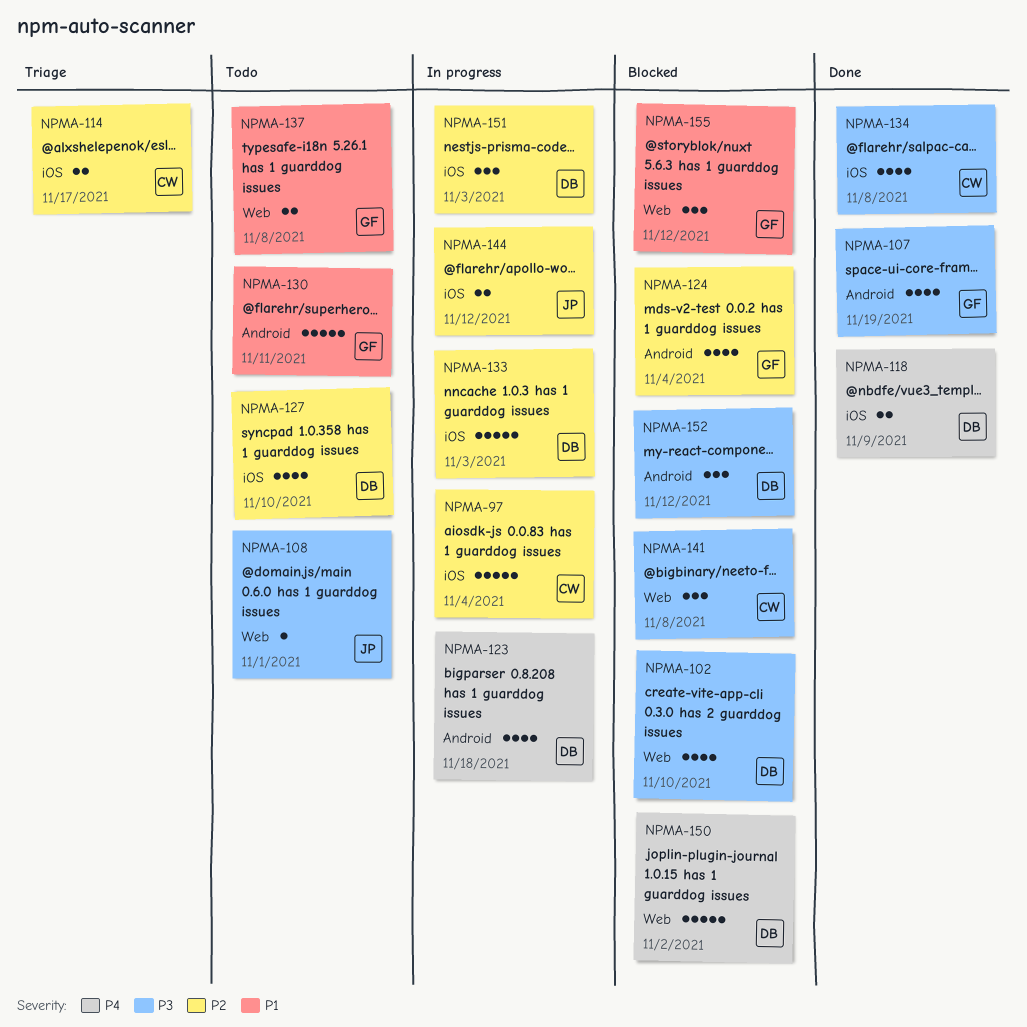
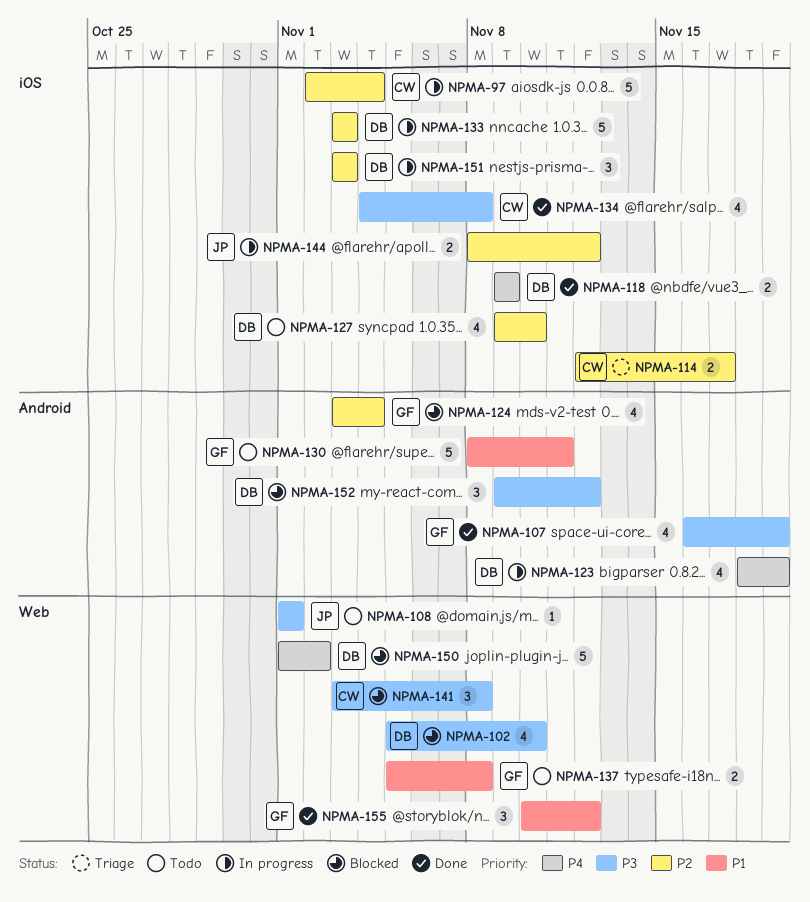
NPMA-123, due: Nov 18 -> Nov 19
NPMA-155, status: Blocked -> Done

